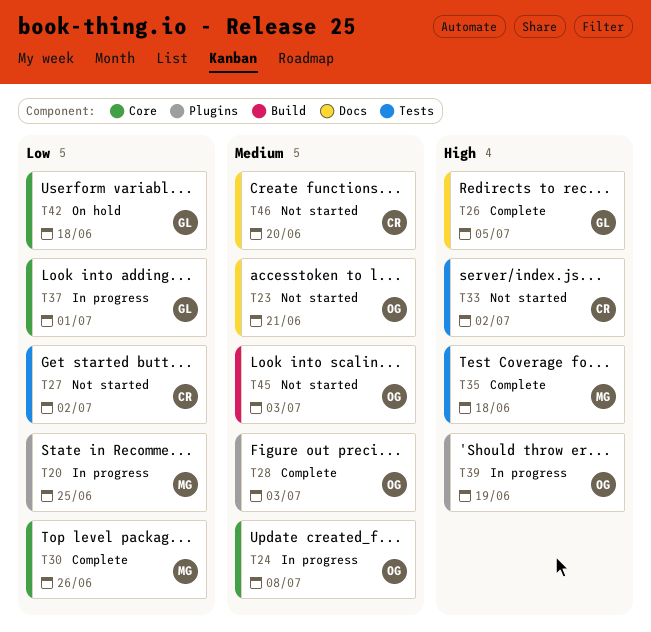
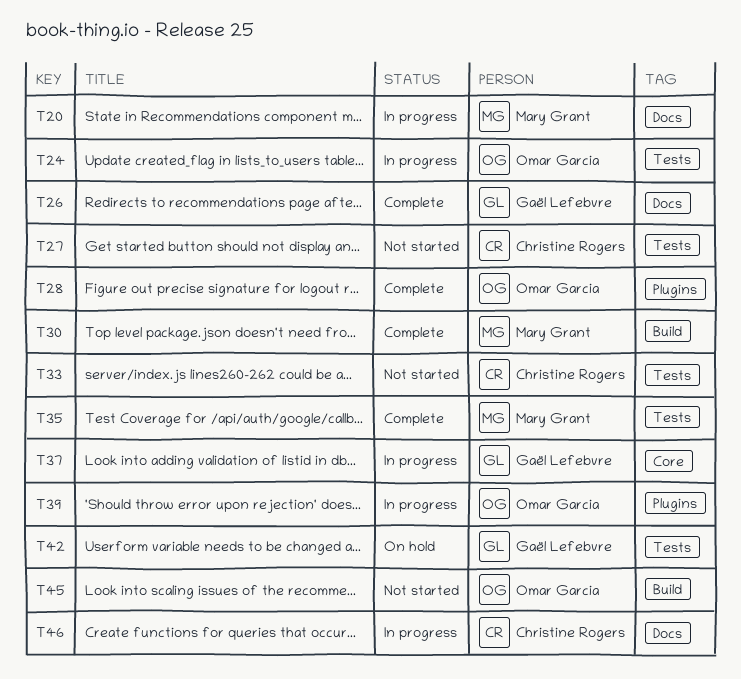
T20, label: Plugins -> Docs
T23: present -> none
T24, label: Core -> Tests
T30, label: Core -> Build
T42, label: Core -> Tests
T46, status: Not started -> In progress

